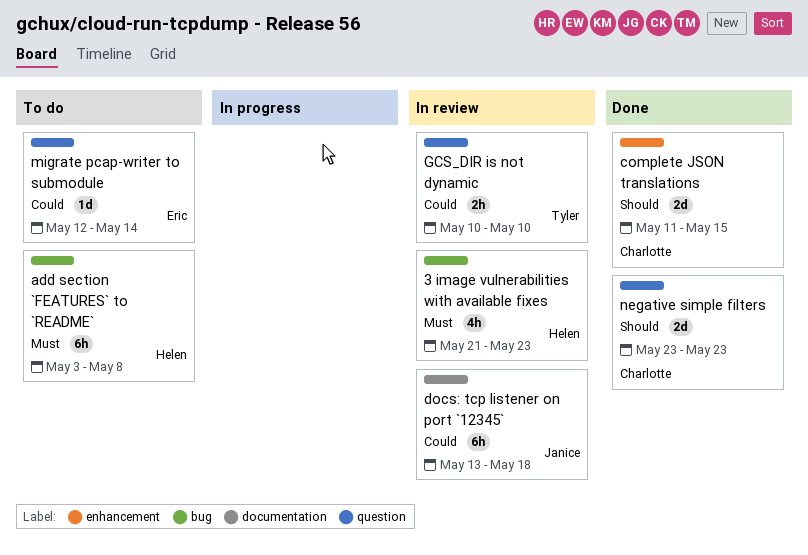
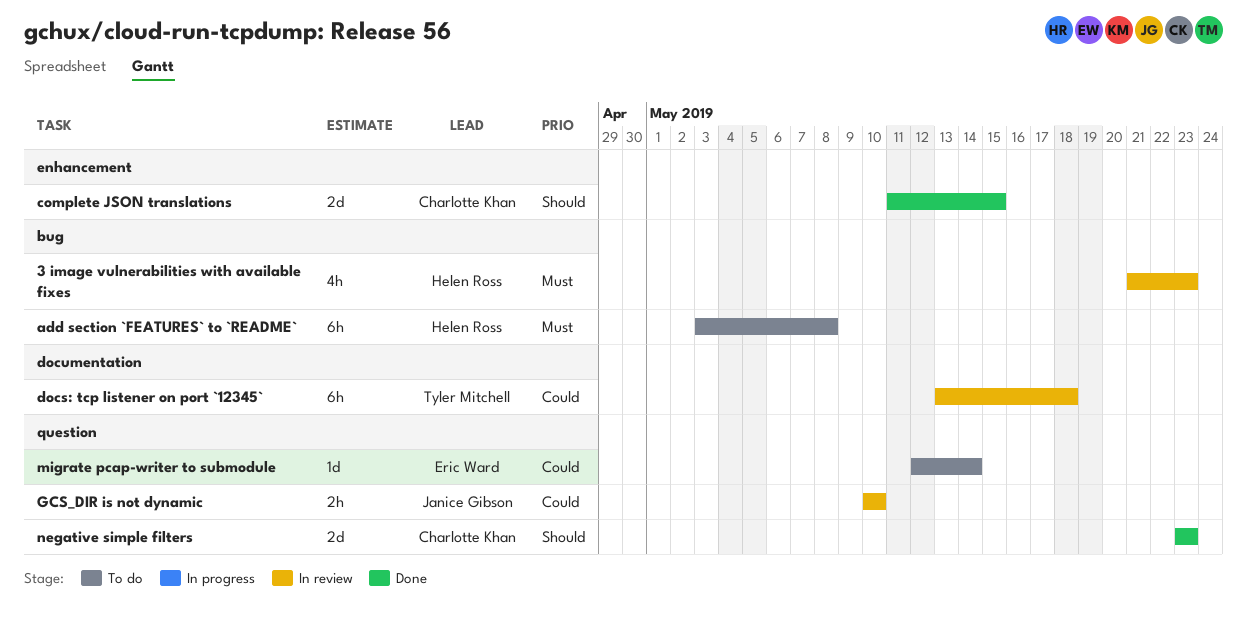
docs: tcp listener on port `12345`, owner: Janice Gibson -> Tyler Mitchell
GCS_DIR is not dynamic, owner: Tyler Mitchell -> Janice Gibson

